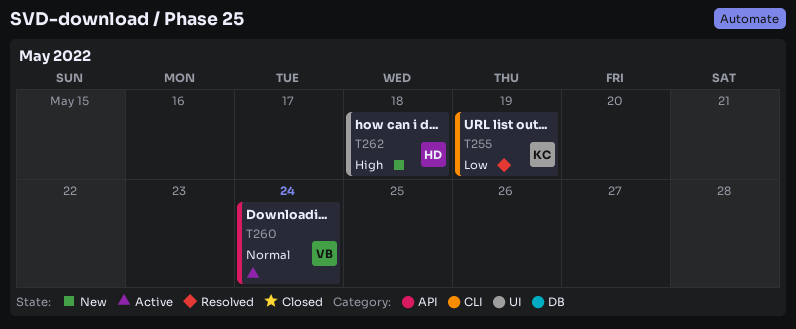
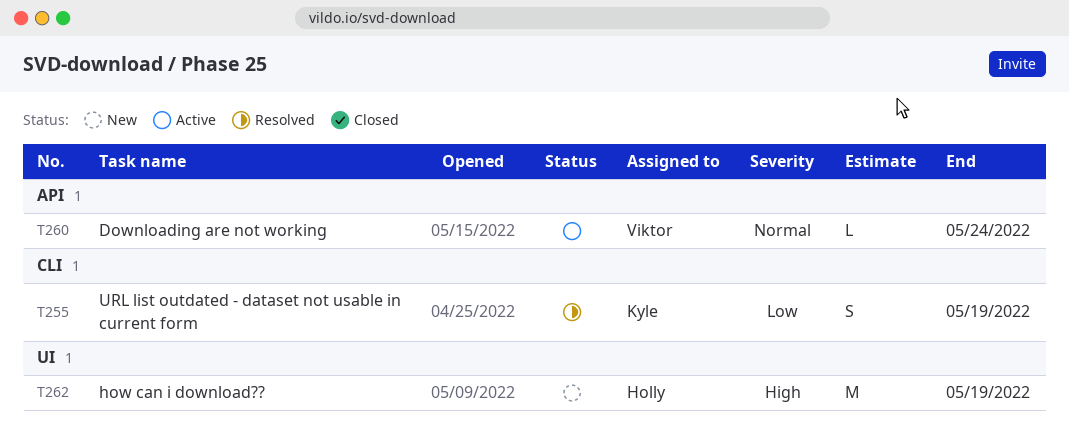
T262, due: May 18 -> May 19

